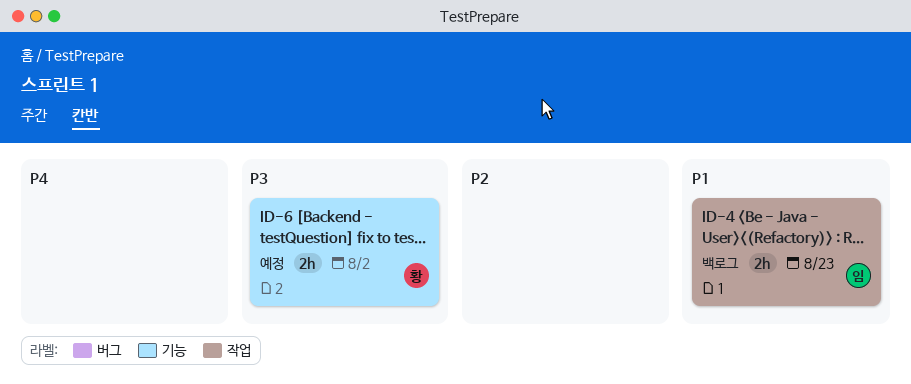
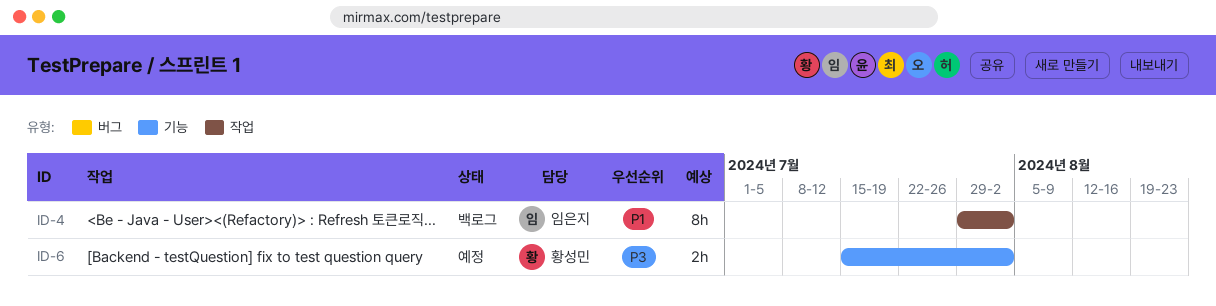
ID-4, estimate: 2h -> 8h
ID-4, due: Aug 23 -> Aug 2

